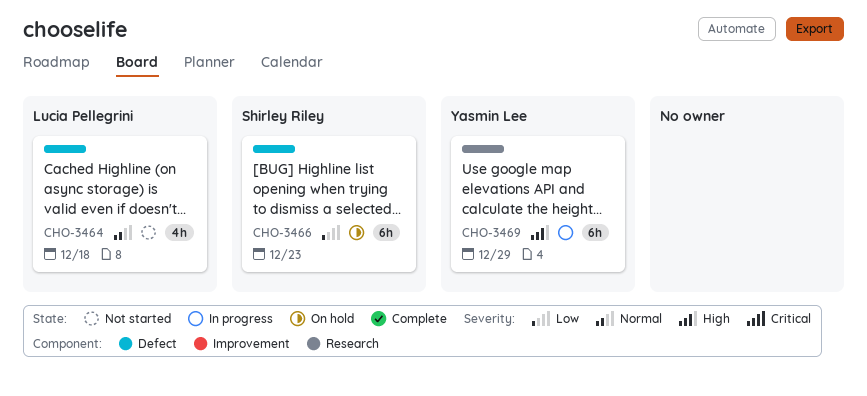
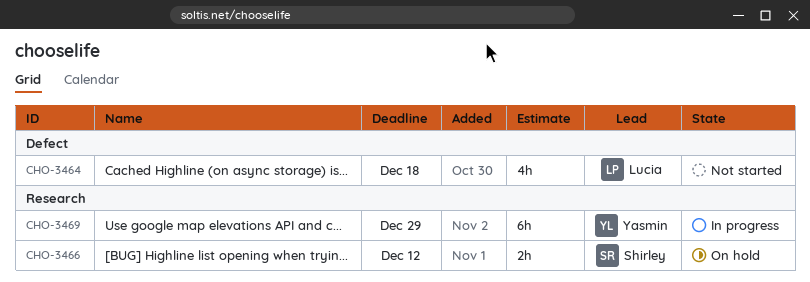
CHO-3466, label: Defect -> Research
CHO-3466, estimate: 6h -> 2h
CHO-3466, due: Dec 23 -> Dec 12

